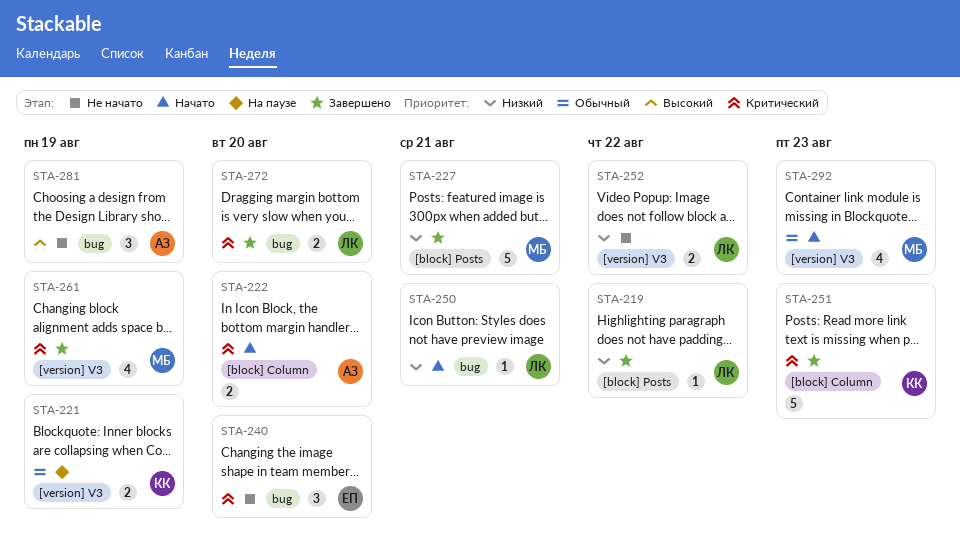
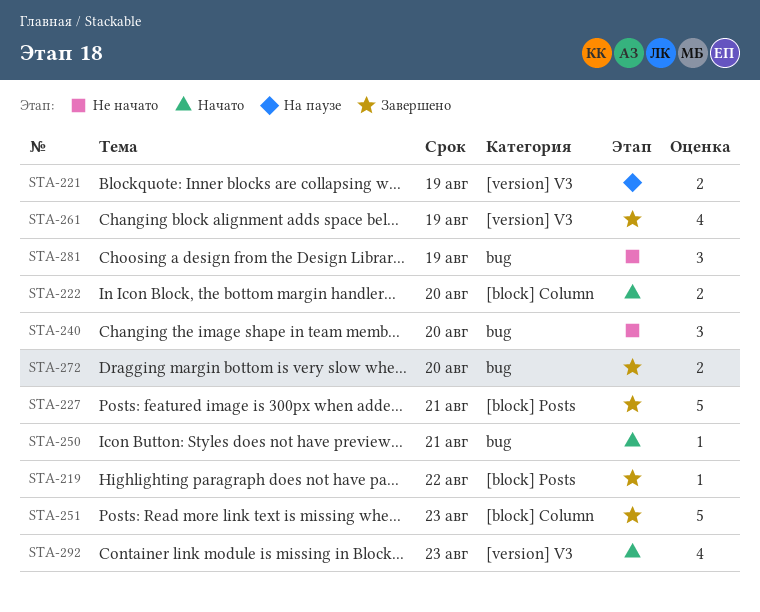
STA-252: present -> none

